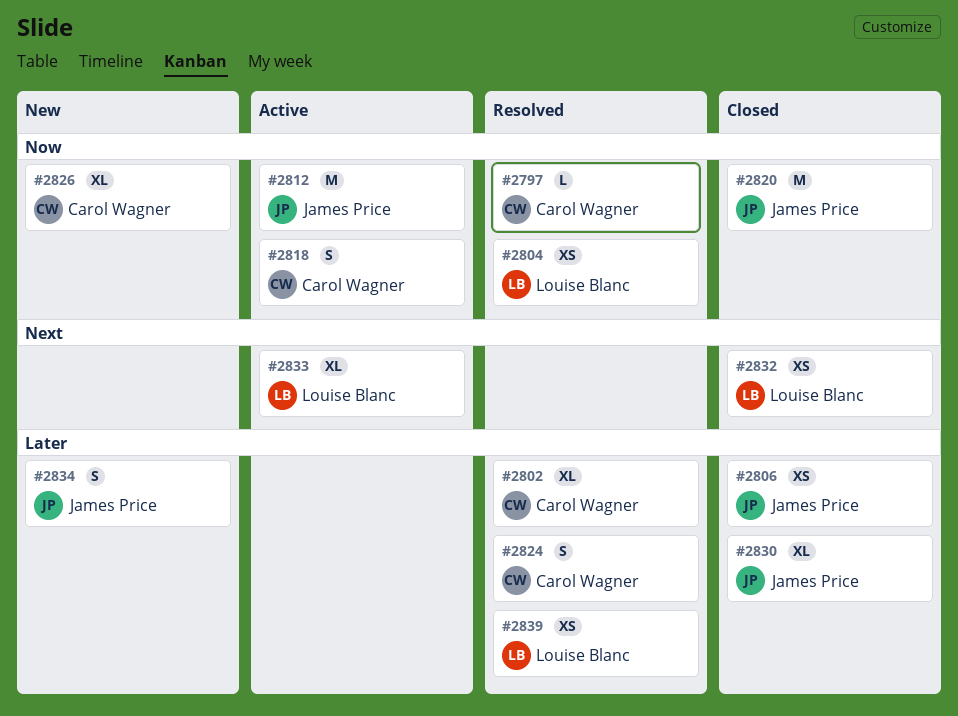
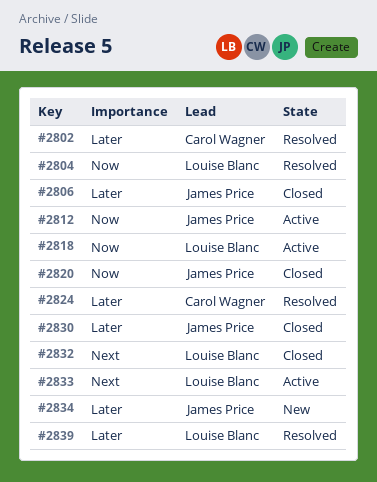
#2797: present -> none
#2818, owner: Carol Wagner -> Louise Blanc
#2826: present -> none

